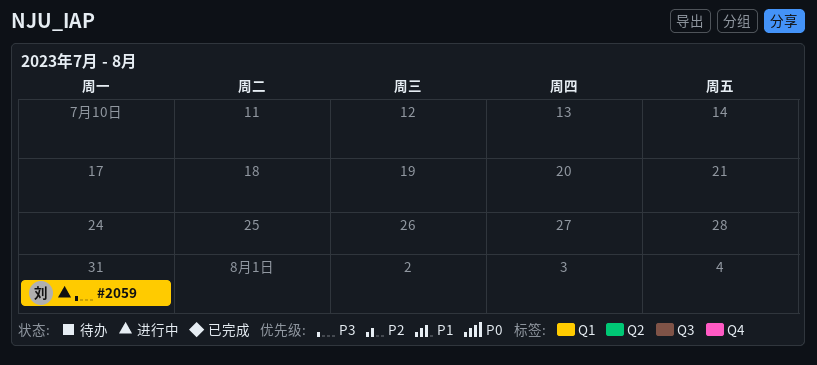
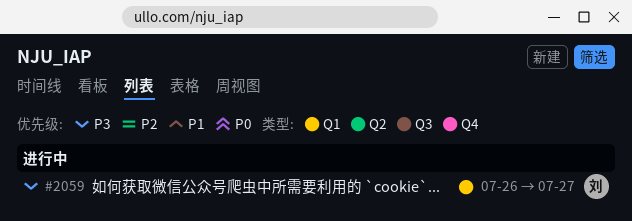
#2059, start: Jul 31 -> Jul 26
#2059, due: Jul 31 -> Jul 27

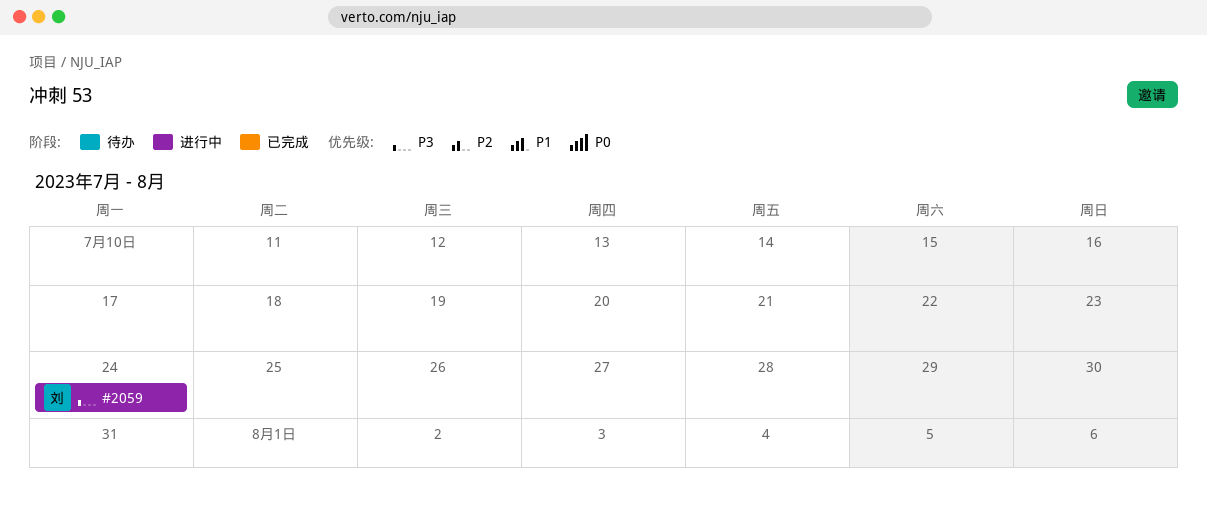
#2059, start: Jul 26 -> Jul 24
#2059, due: Jul 27 -> Jul 24

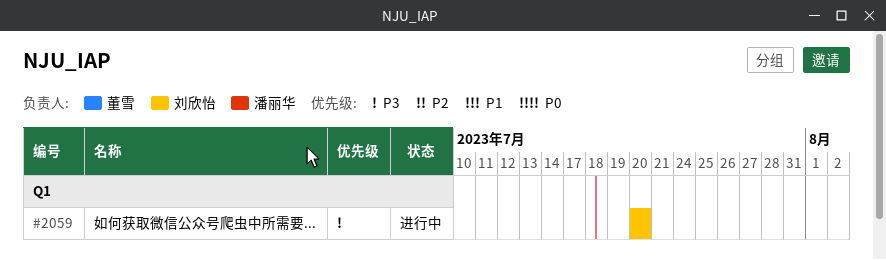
#2059, start: Jul 24 -> Jul 20
#2059, due: Jul 24 -> Jul 20

